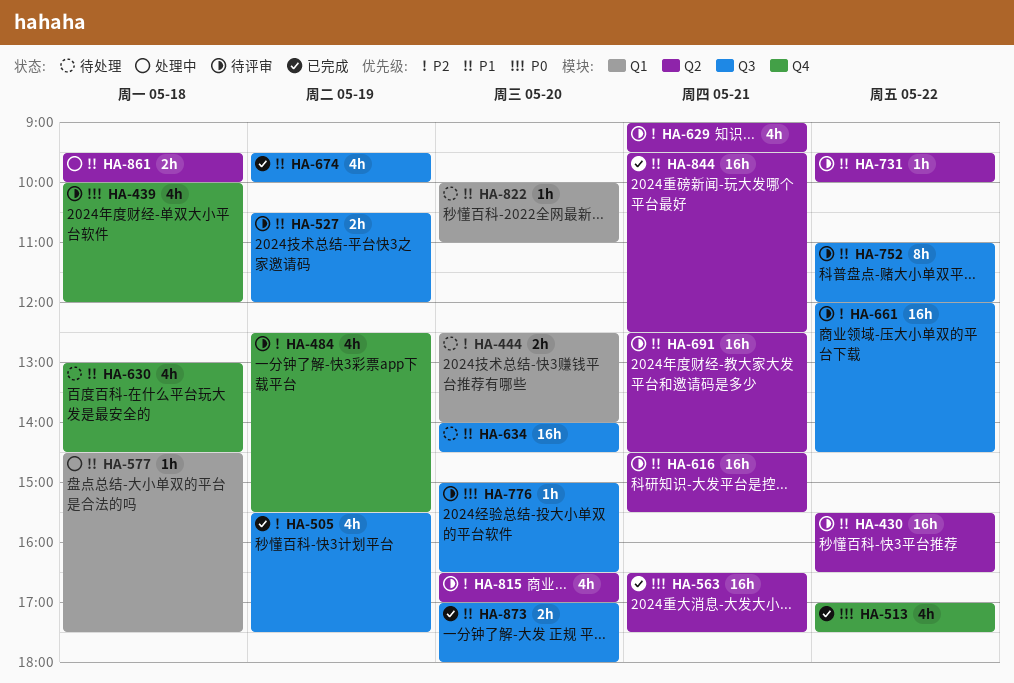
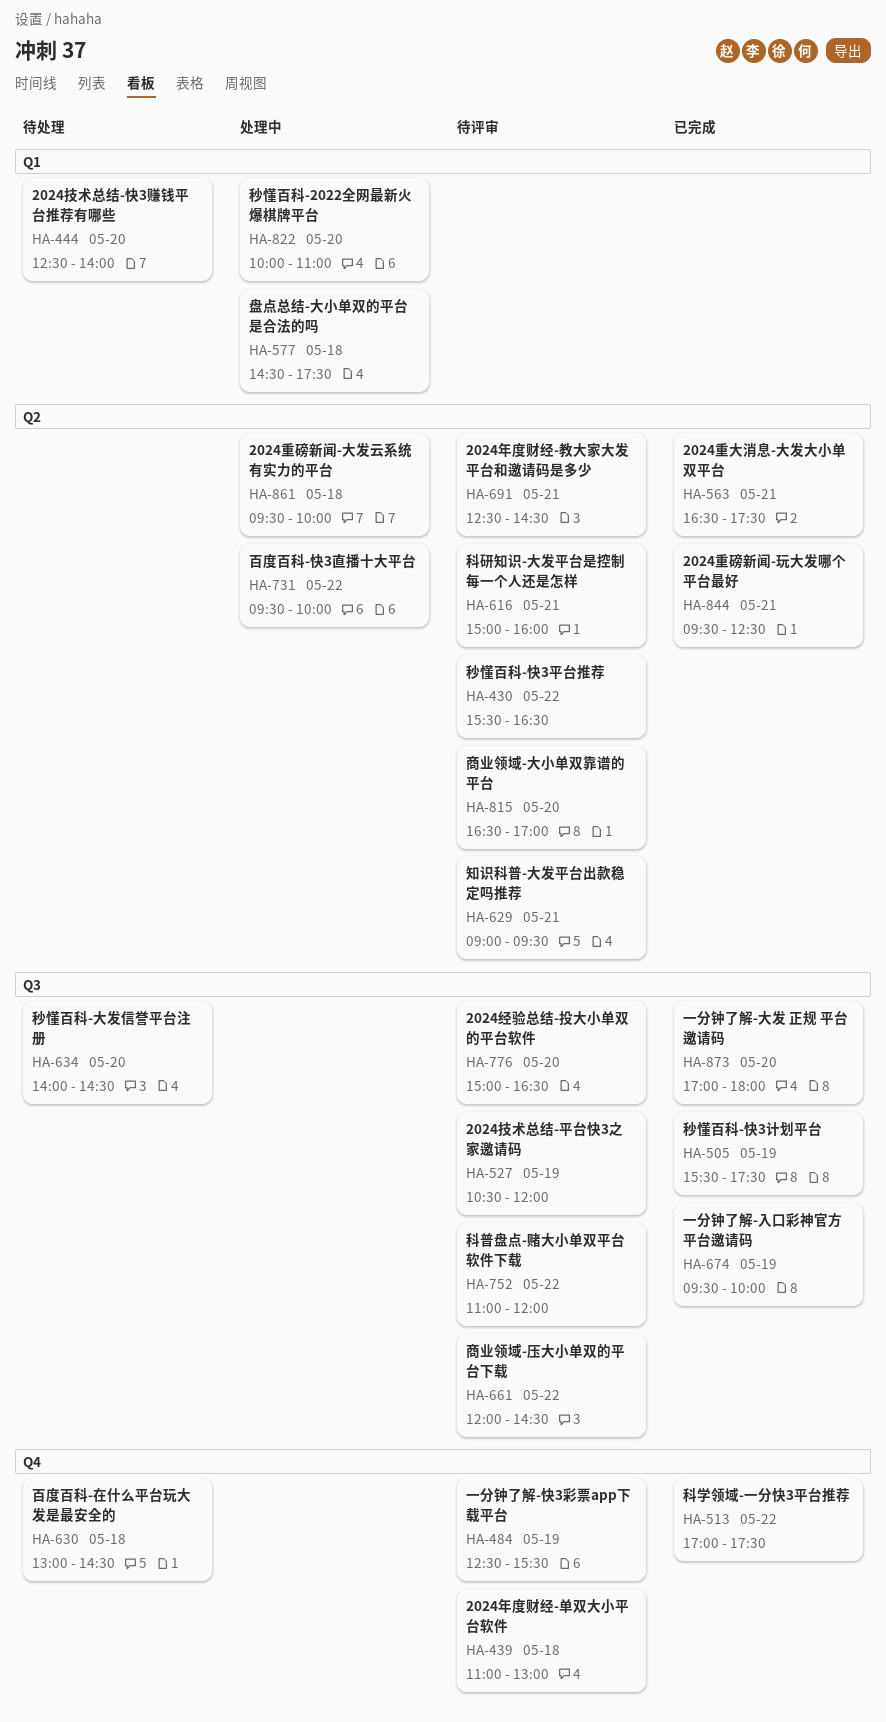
HA-439, begins: 10:00 -> 11:00
HA-439, ends: 12:00 -> 13:00
HA-616, begins: 14:30 -> 15:00
HA-616, ends: 15:30 -> 16:00
HA-731, status: 待评审 -> 处理中
HA-822, status: 待处理 -> 处理中

